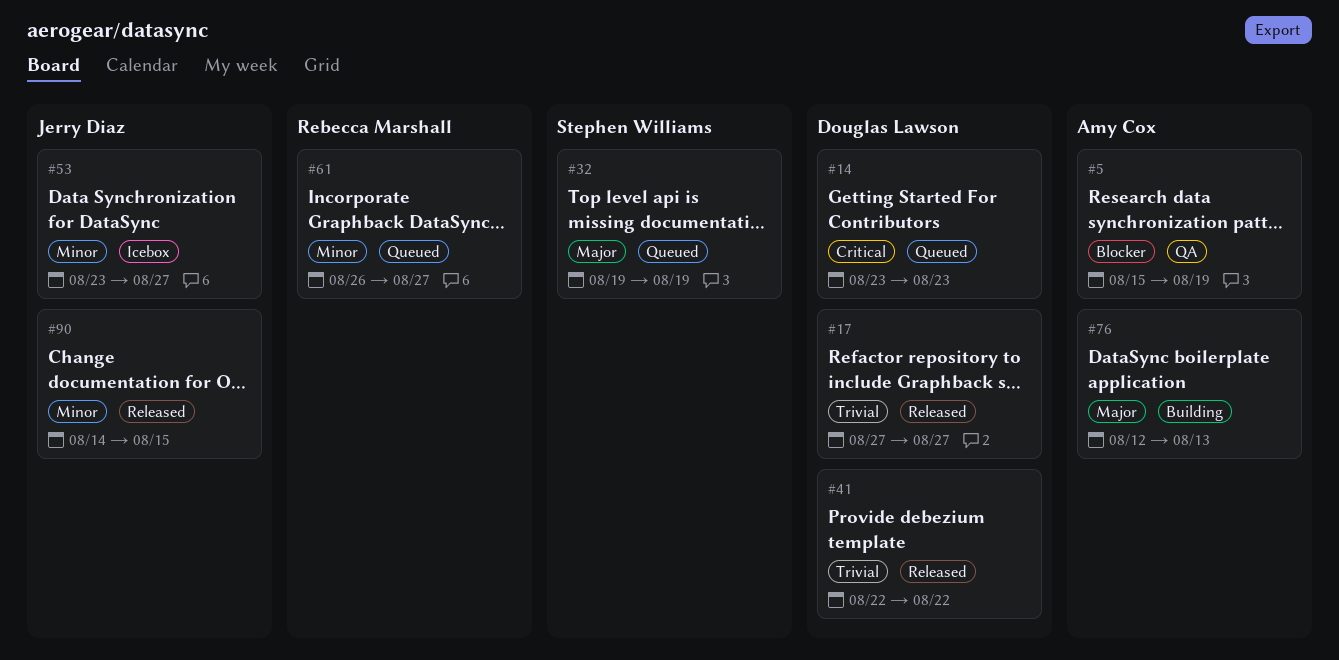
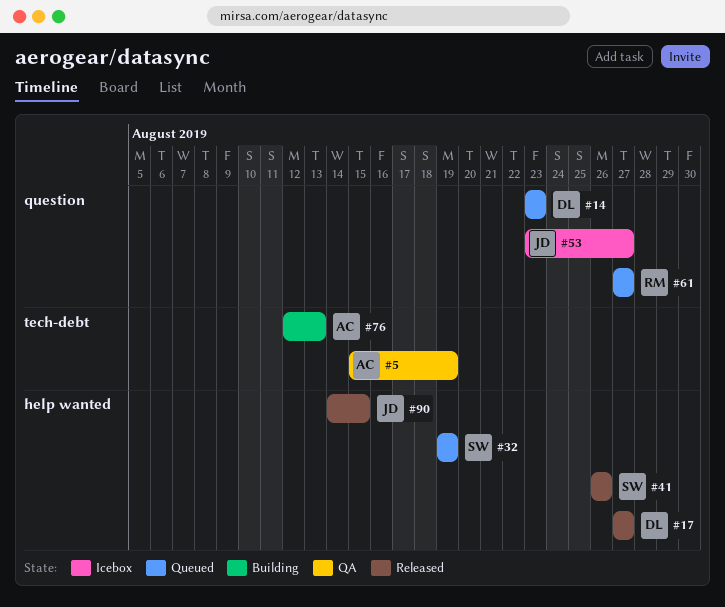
#41, owner: Douglas Lawson -> Stephen Williams
#41, start: Aug 22 -> Aug 26
#41, due: Aug 22 -> Aug 26
#61, start: Aug 26 -> Aug 27

